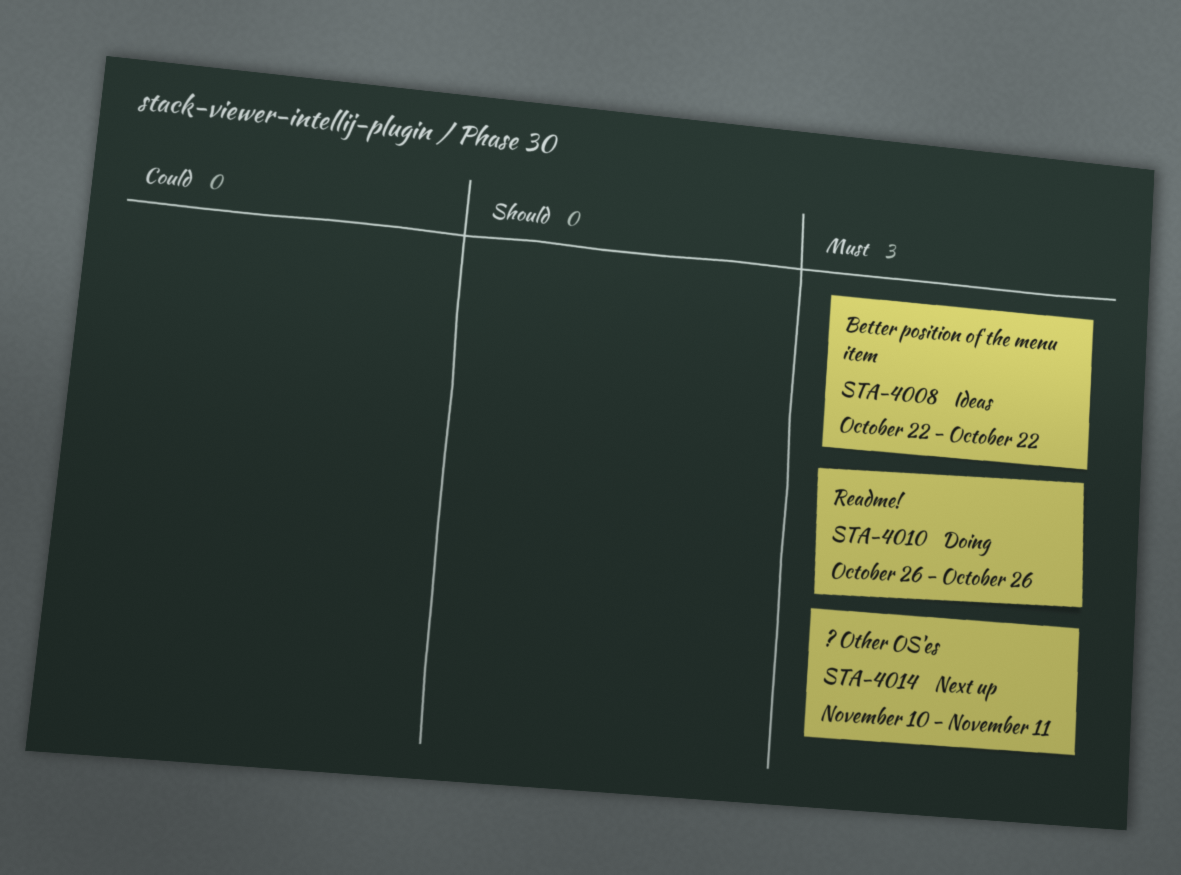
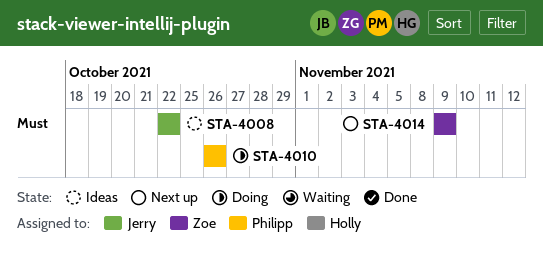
STA-4014, start: Nov 10 -> Nov 9
STA-4014, due: Nov 11 -> Nov 9

